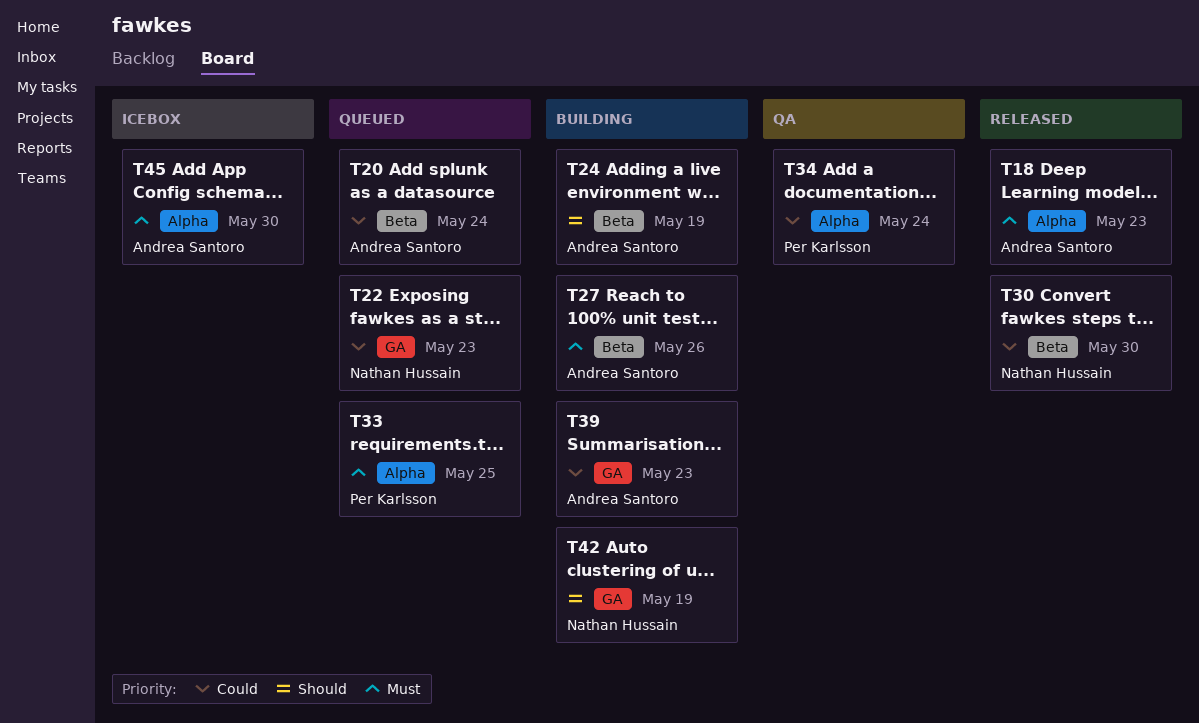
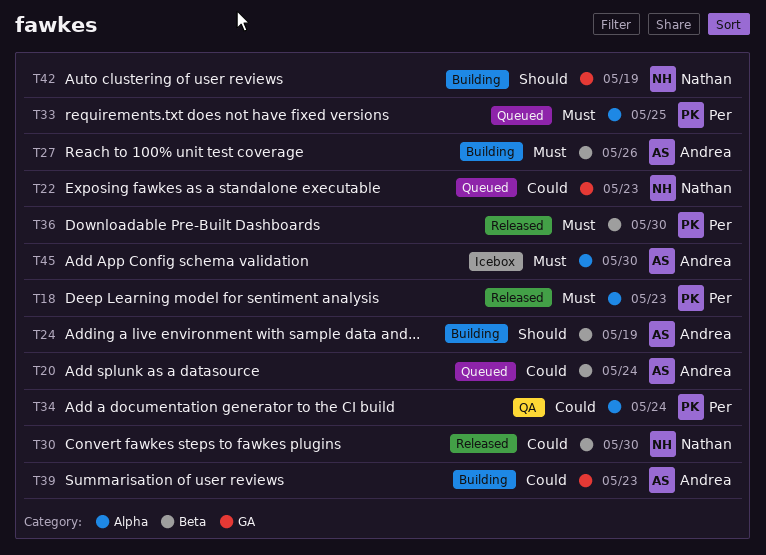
T18, owner: Andrea Santoro -> Per Karlsson
T36: none -> present

